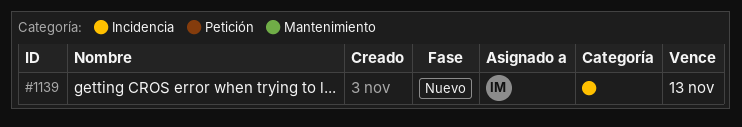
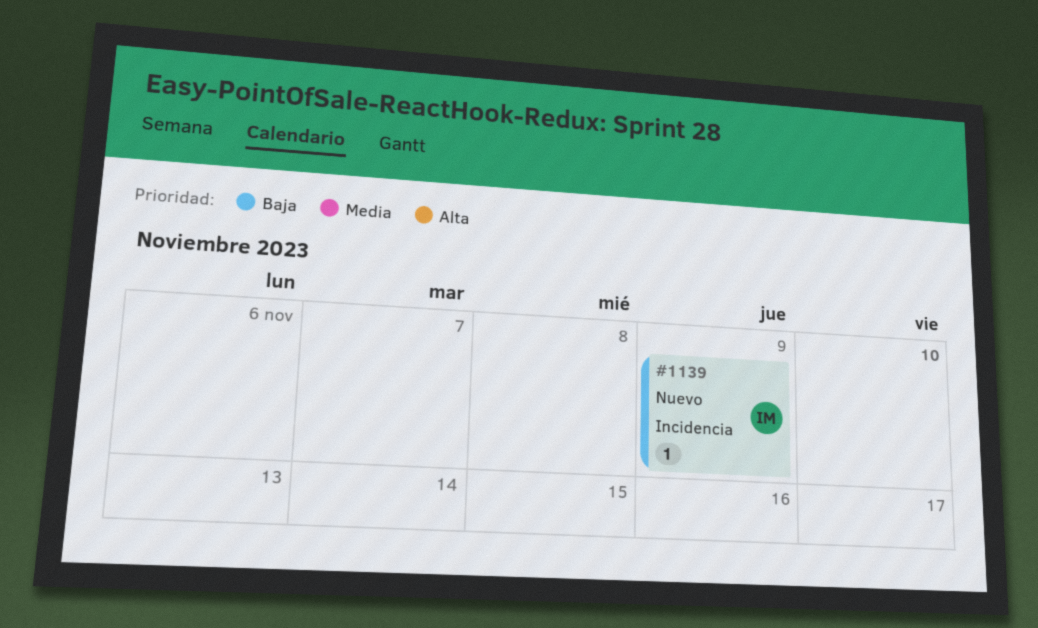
#1139, due: Nov 13 -> Nov 9

